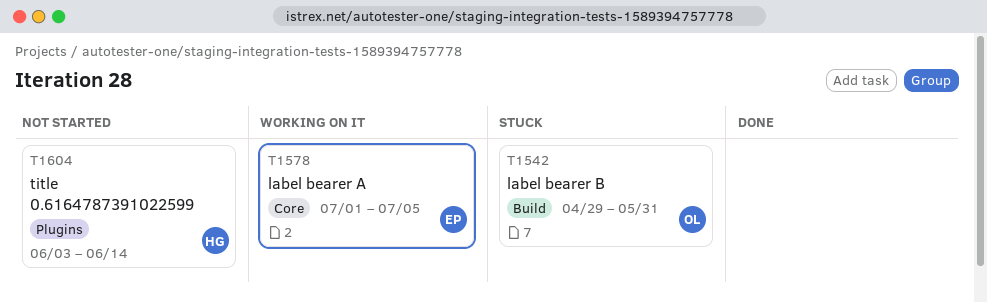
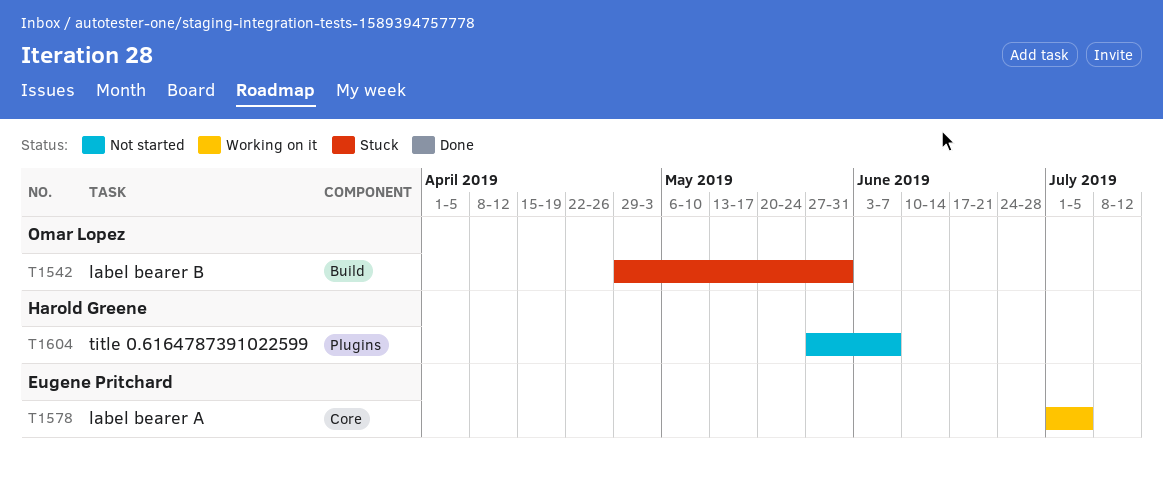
T1604, start: Jun 3 -> May 27
T1604, due: Jun 14 -> Jun 7

